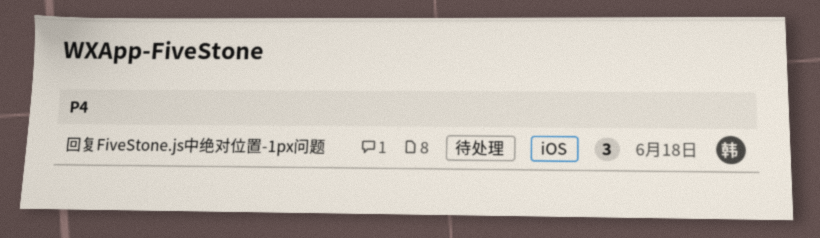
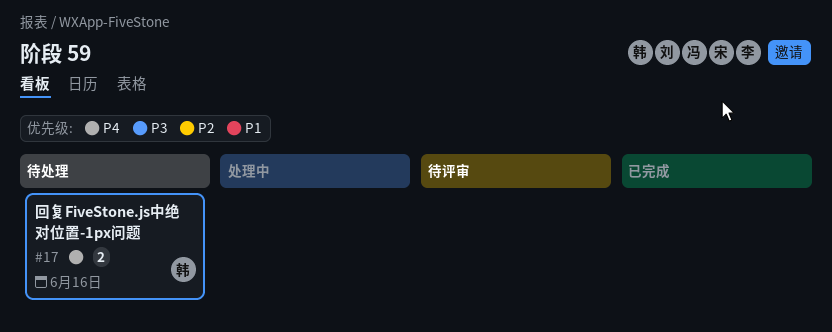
回复FiveStone.js中绝对位置-1px问题, estimate: 3 -> 2
回复FiveStone.js中绝对位置-1px问题, due: Jun 18 -> Jun 16

